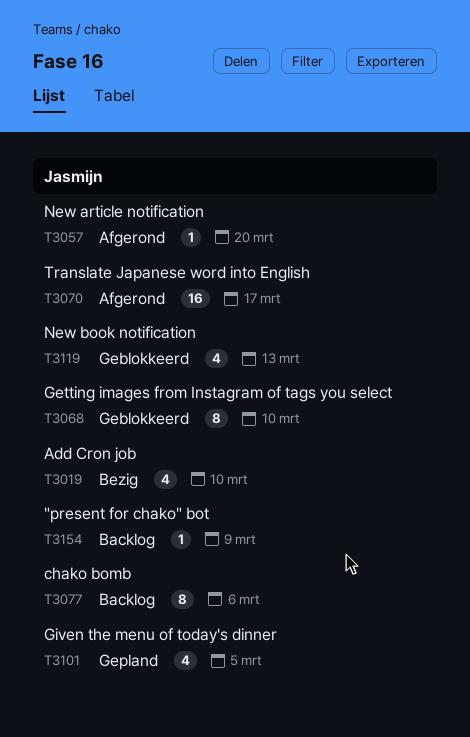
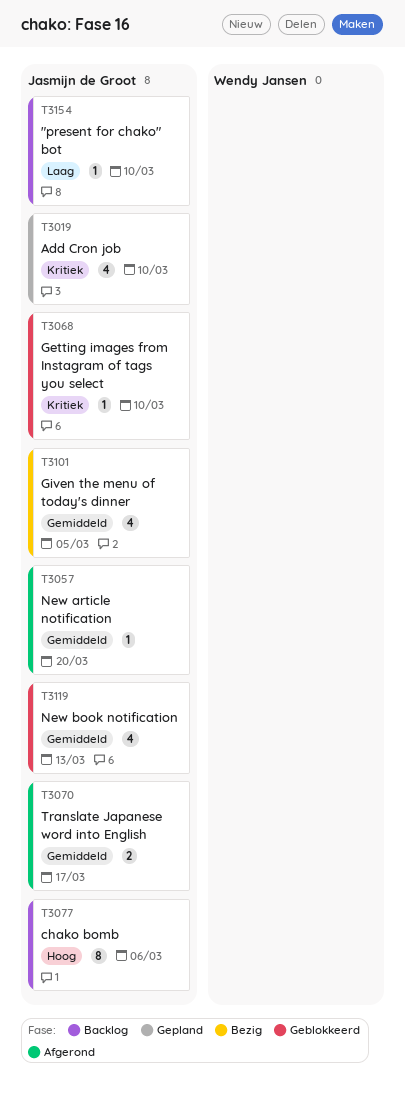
T3019, status: Bezig -> Gepland
T3068, estimate: 8 -> 1
T3070, estimate: 16 -> 2
T3101, status: Gepland -> Bezig
T3154, due: Mar 9 -> Mar 10

